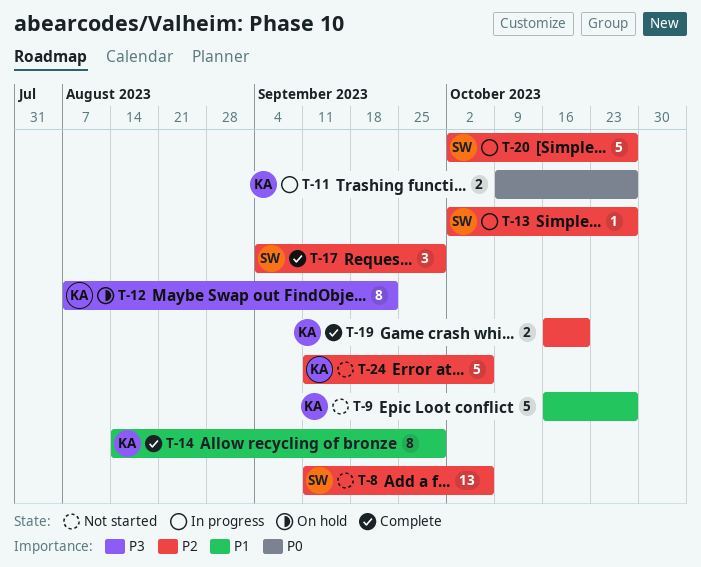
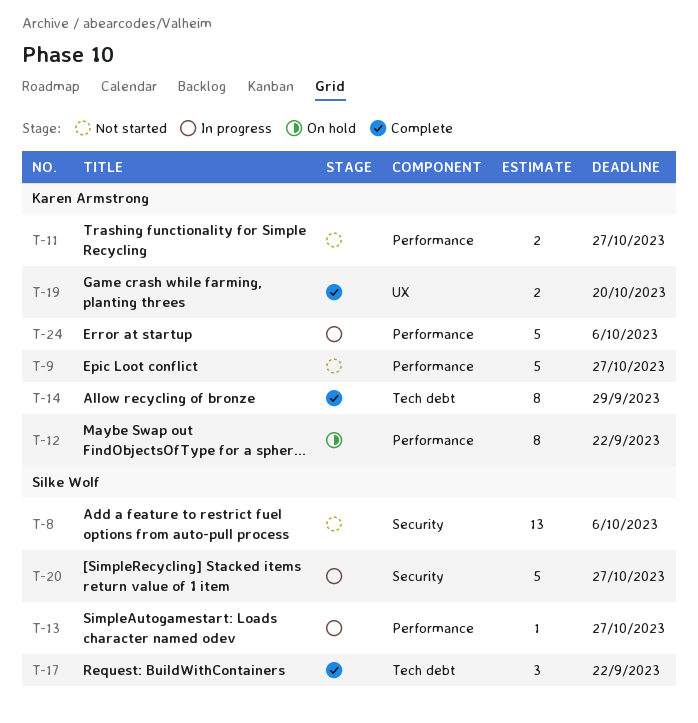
T-11, status: In progress -> Not started
T-17, due: Sep 29 -> Sep 22
T-24, status: Not started -> In progress

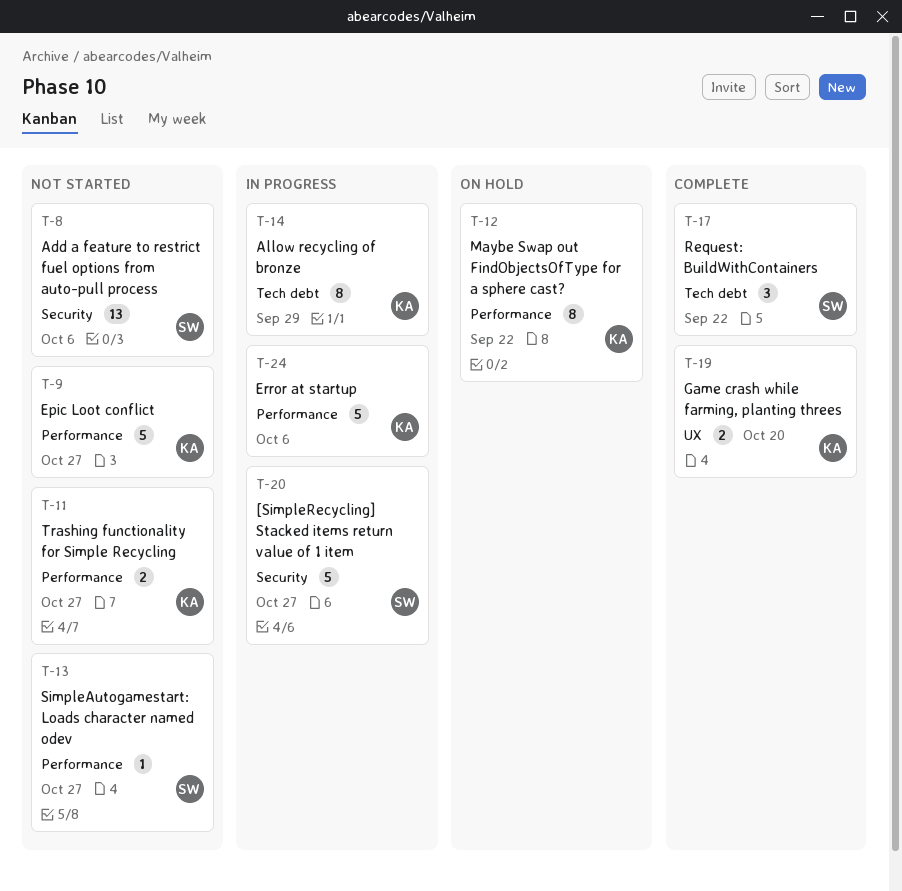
T-13, status: In progress -> Not started
T-14, status: Complete -> In progress

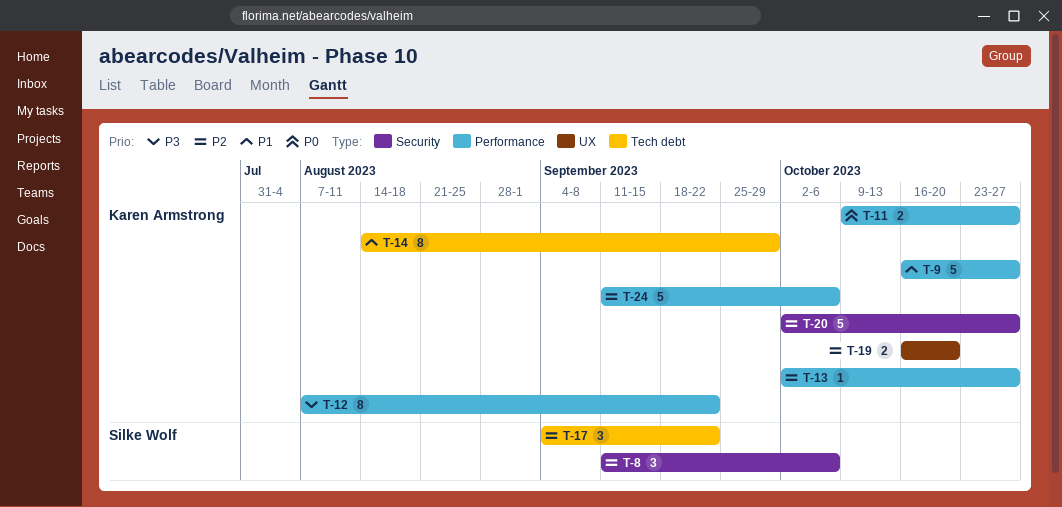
T-8, estimate: 13 -> 3
T-13, owner: Silke Wolf -> Karen Armstrong
T-20, owner: Silke Wolf -> Karen Armstrong

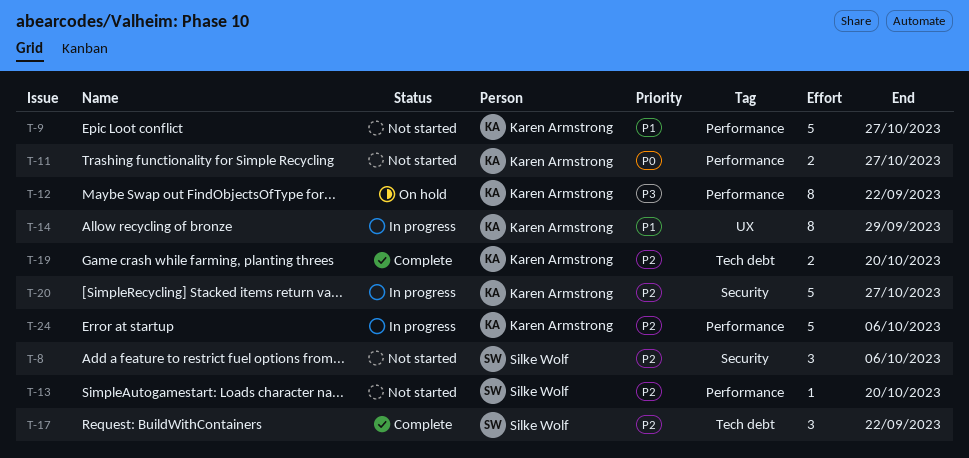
T-13, owner: Karen Armstrong -> Silke Wolf
T-13, due: Oct 27 -> Oct 20
T-14, label: Tech debt -> UX
T-19, label: UX -> Tech debt

